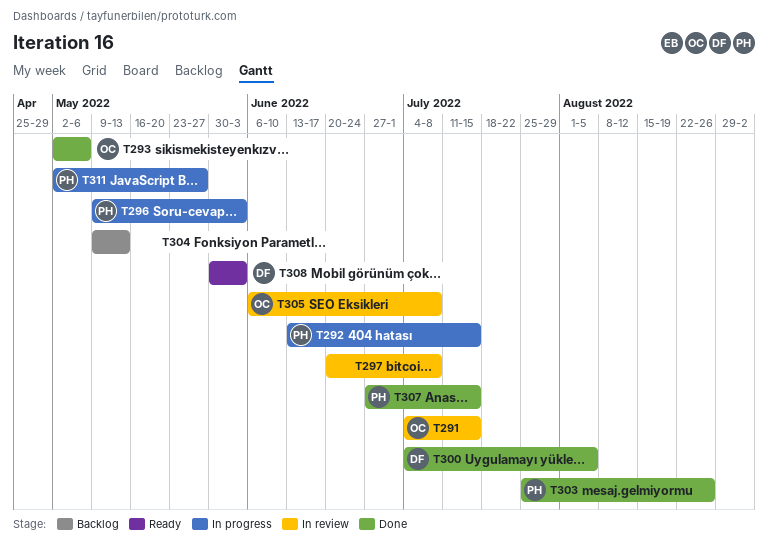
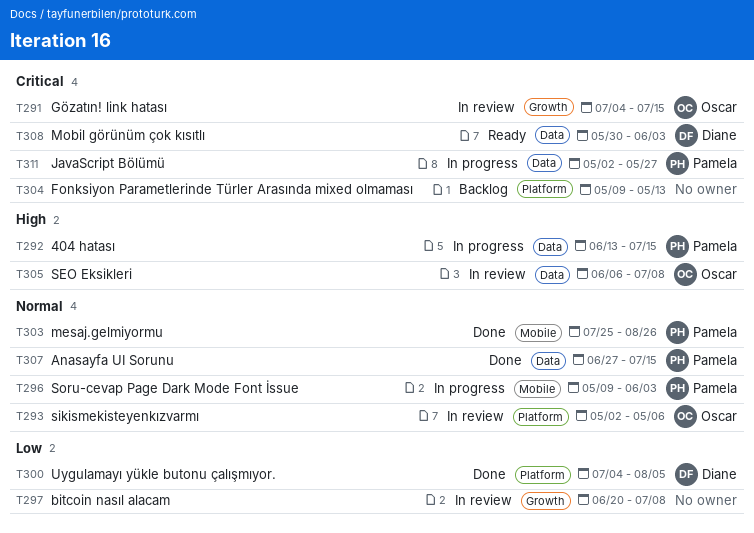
T293, status: Done -> In review

